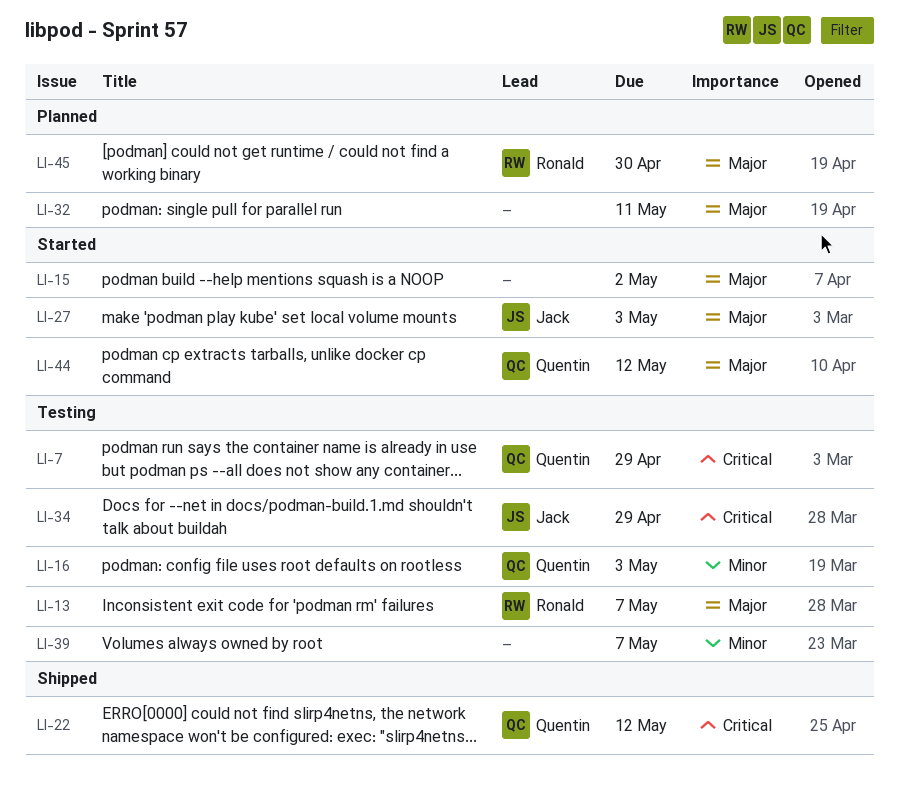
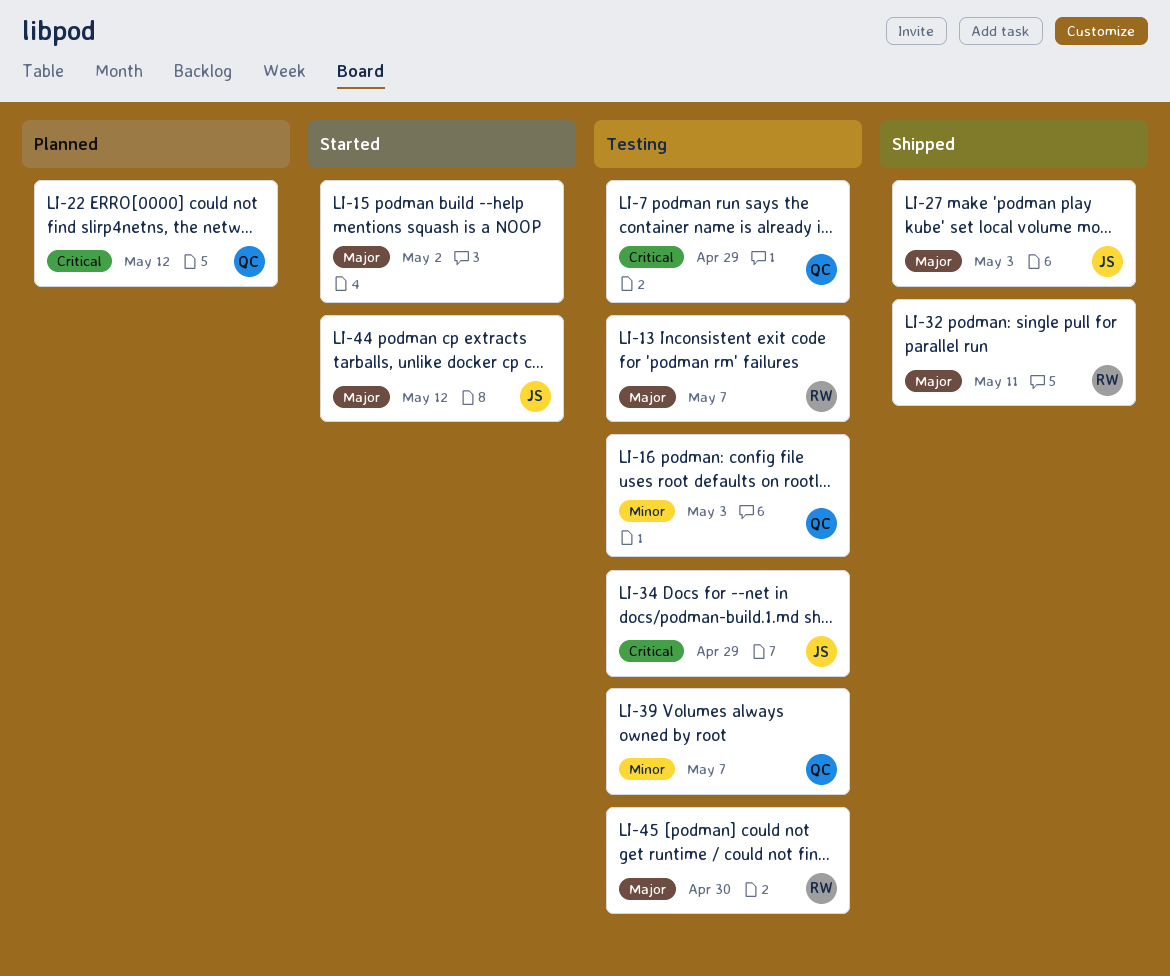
LI-22, status: Shipped -> Planned
LI-27, status: Started -> Shipped
LI-32, status: Planned -> Shipped
LI-32, owner: none -> Ronald
LI-39, owner: none -> Quentin
LI-44, owner: Quentin -> Jack
LI-45, status: Planned -> Testing

